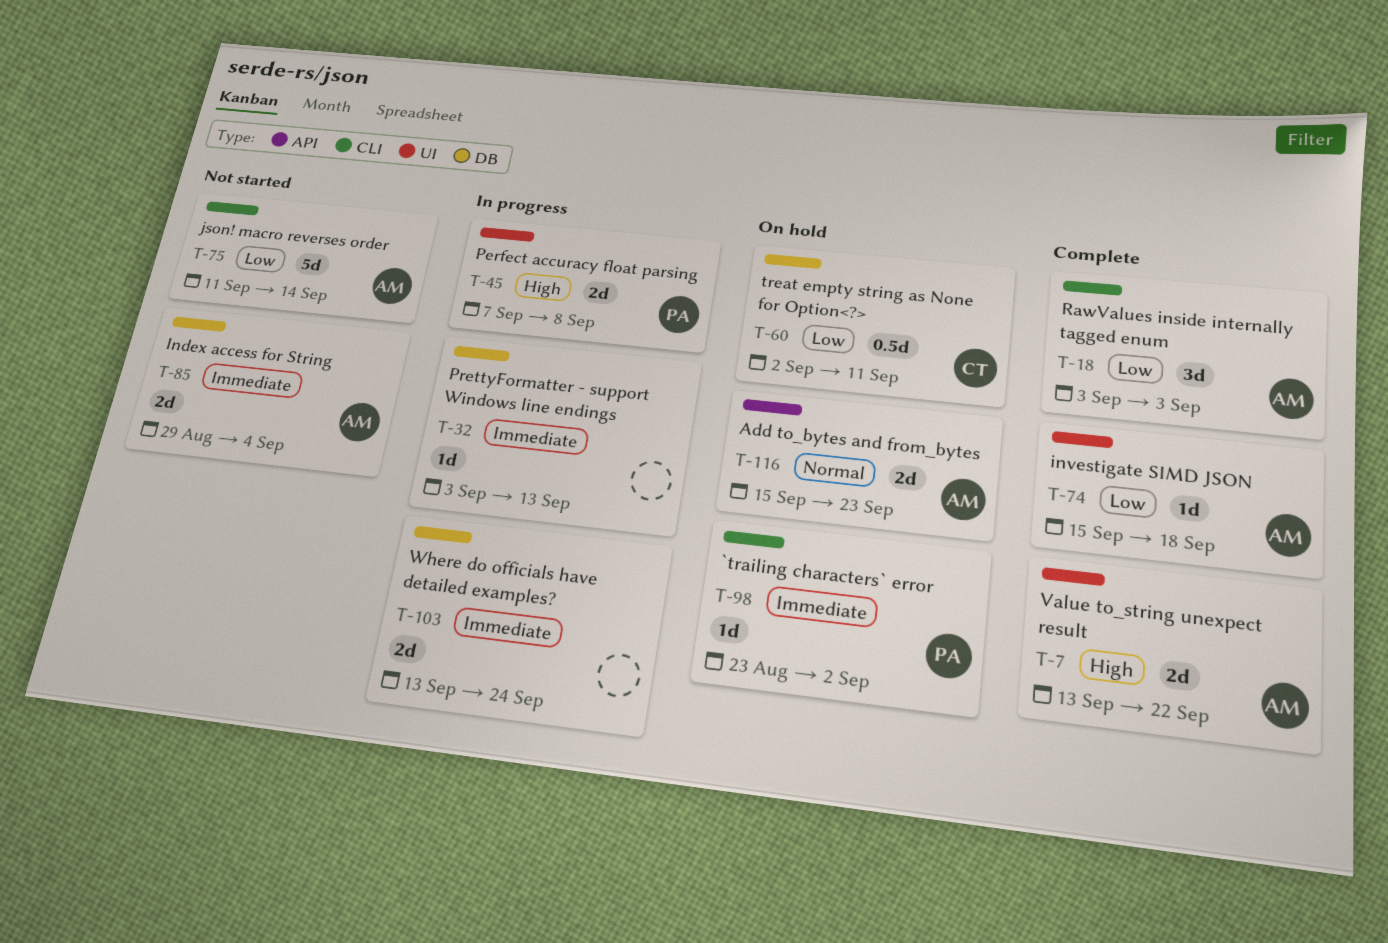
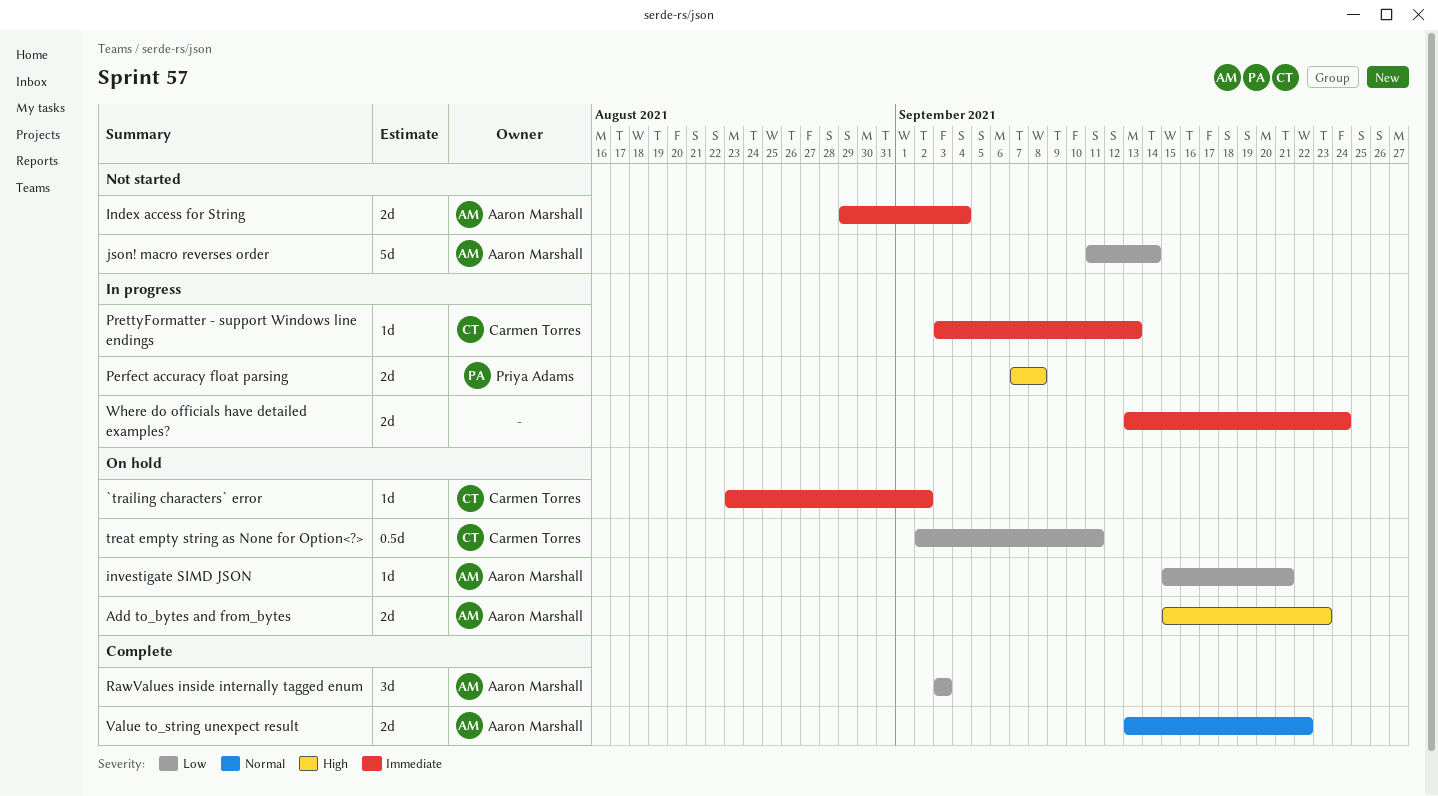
`trailing characters` error, owner: Priya Adams -> Carmen Torres
Add to_bytes and from_bytes, priority: Normal -> High
investigate SIMD JSON, status: Complete -> On hold
investigate SIMD JSON, due: Sep 18 -> Sep 21
PrettyFormatter - support Windows line endings, owner: none -> Carmen Torres
Value to_string unexpect result, priority: High -> Normal

